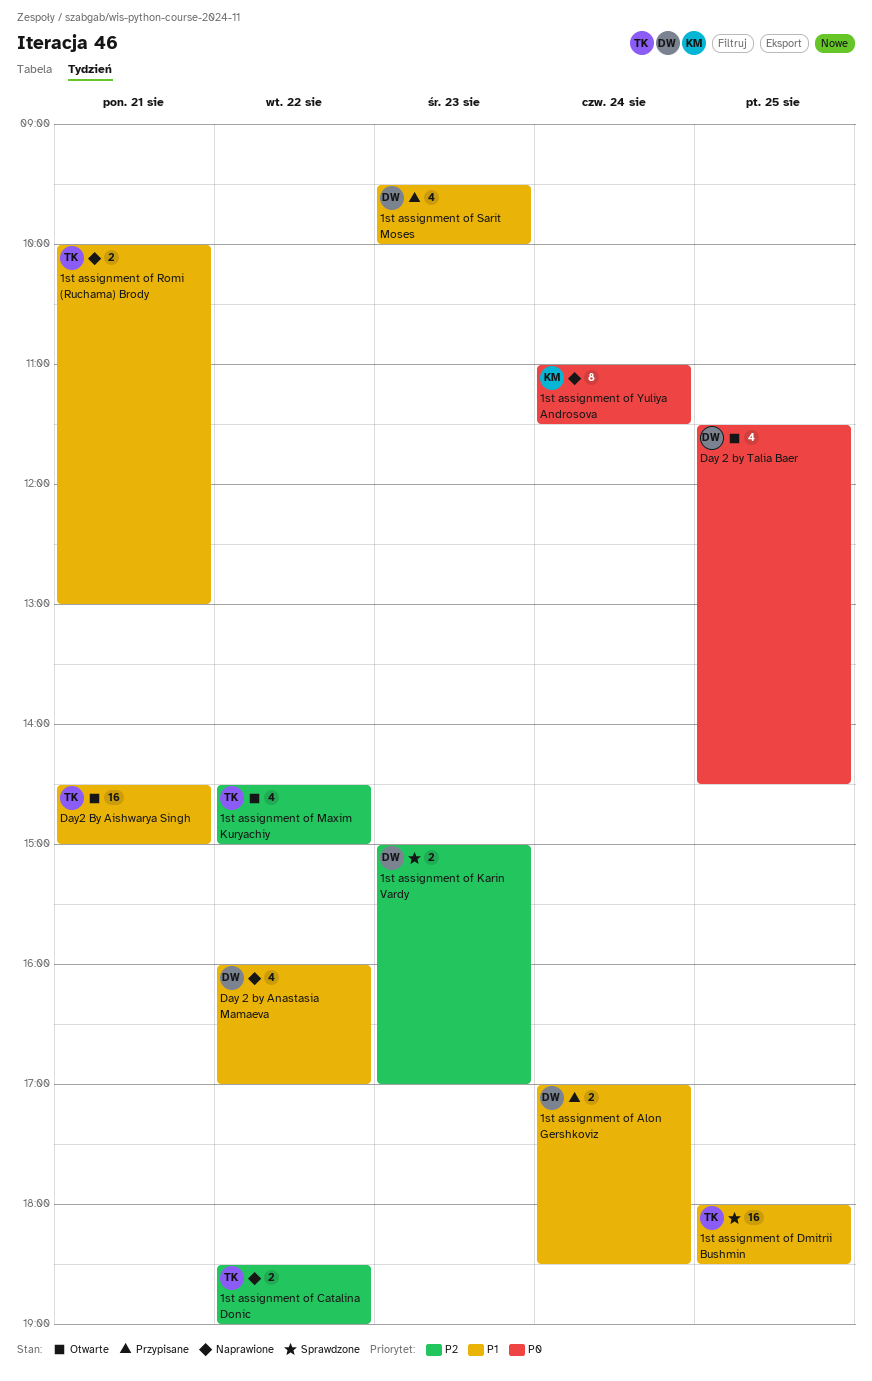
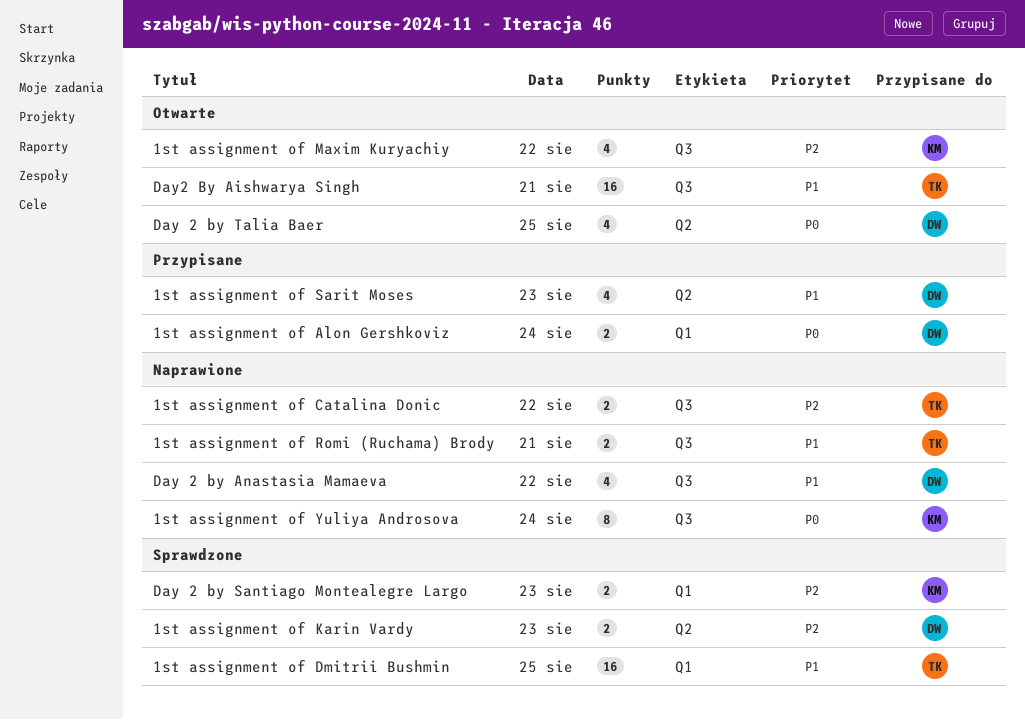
1st assignment of Alon Gershkoviz, priority: P1 -> P0
1st assignment of Maxim Kuryachiy, owner: TK -> KM
Day 2 by Santiago Montealegre Largo: none -> present

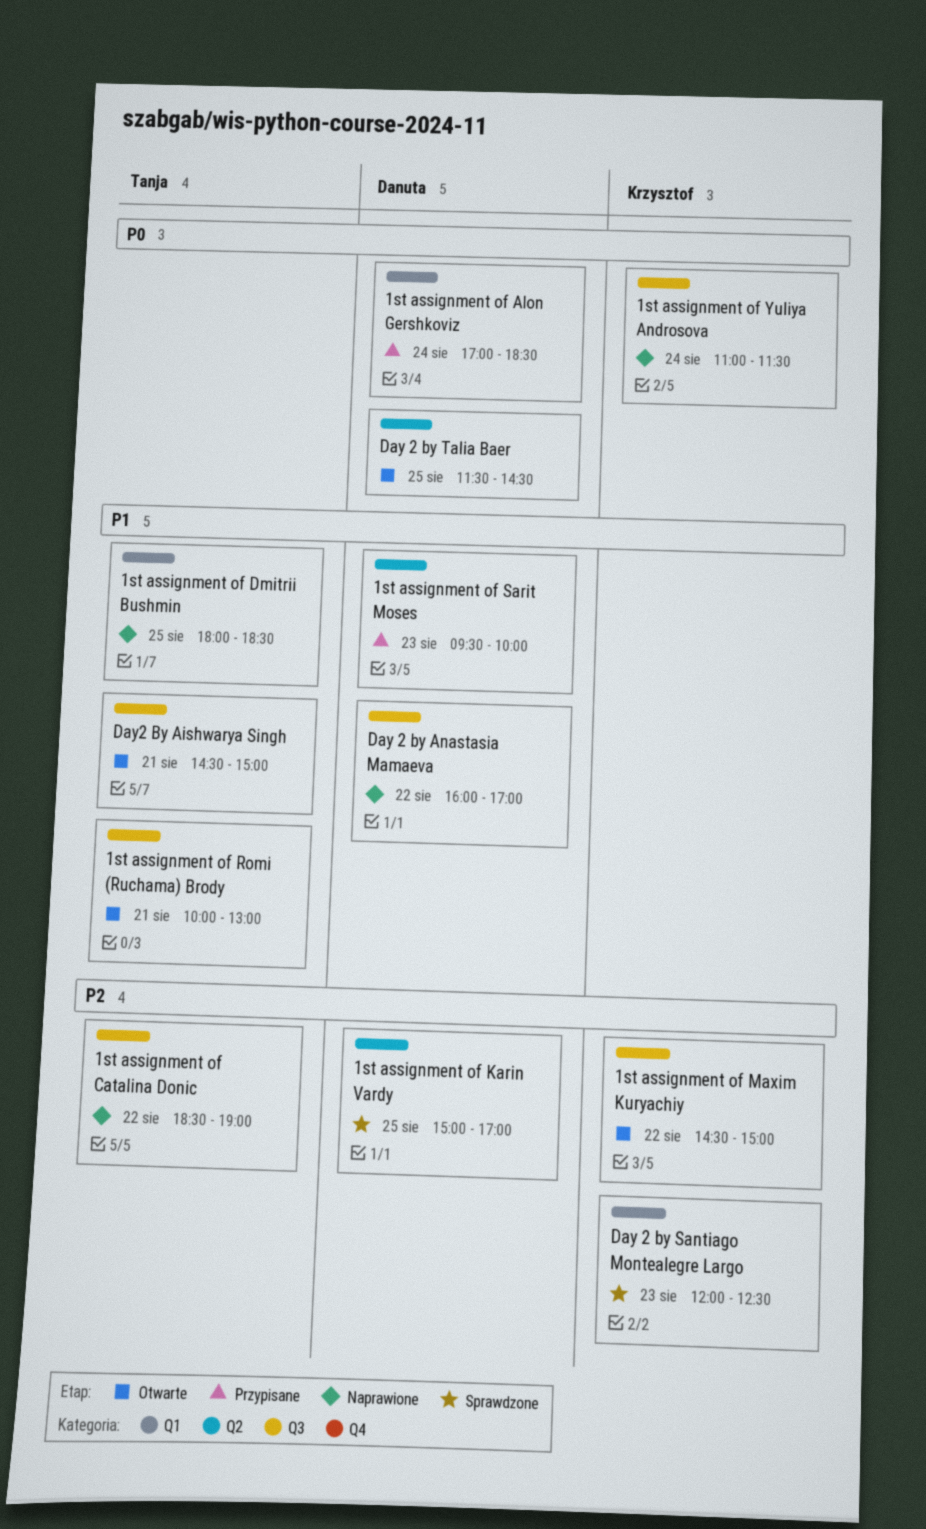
1st assignment of Dmitrii Bushmin, status: Sprawdzone -> Naprawione
1st assignment of Karin Vardy, day: Aug 23 -> Aug 25
1st assignment of Romi (Ruchama) Brody, status: Naprawione -> Otwarte

